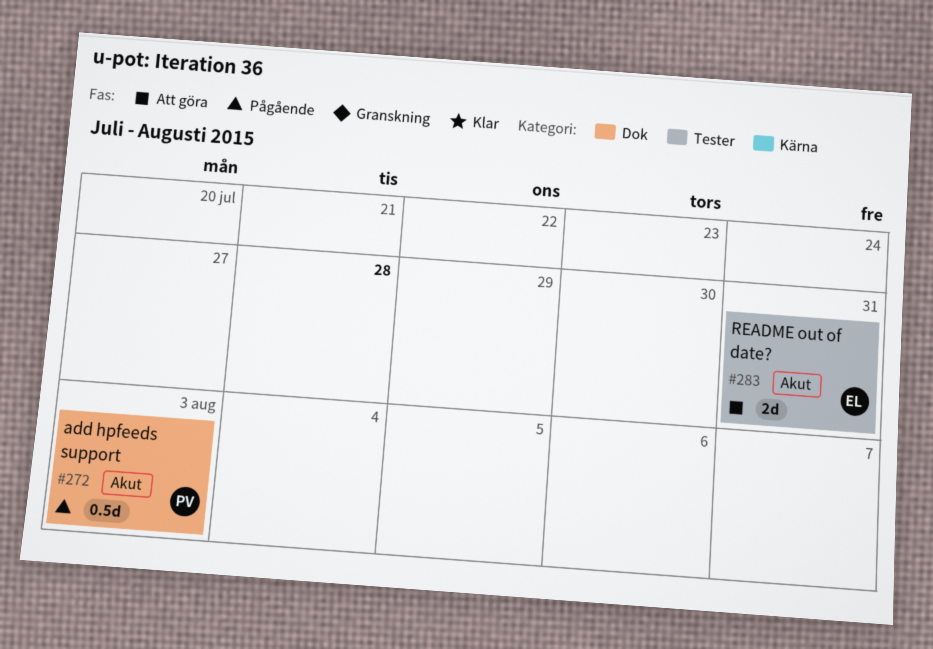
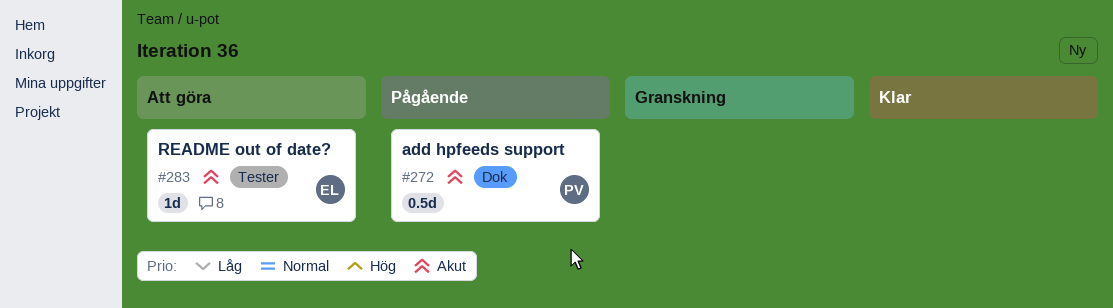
#283, estimate: 2d -> 1d

